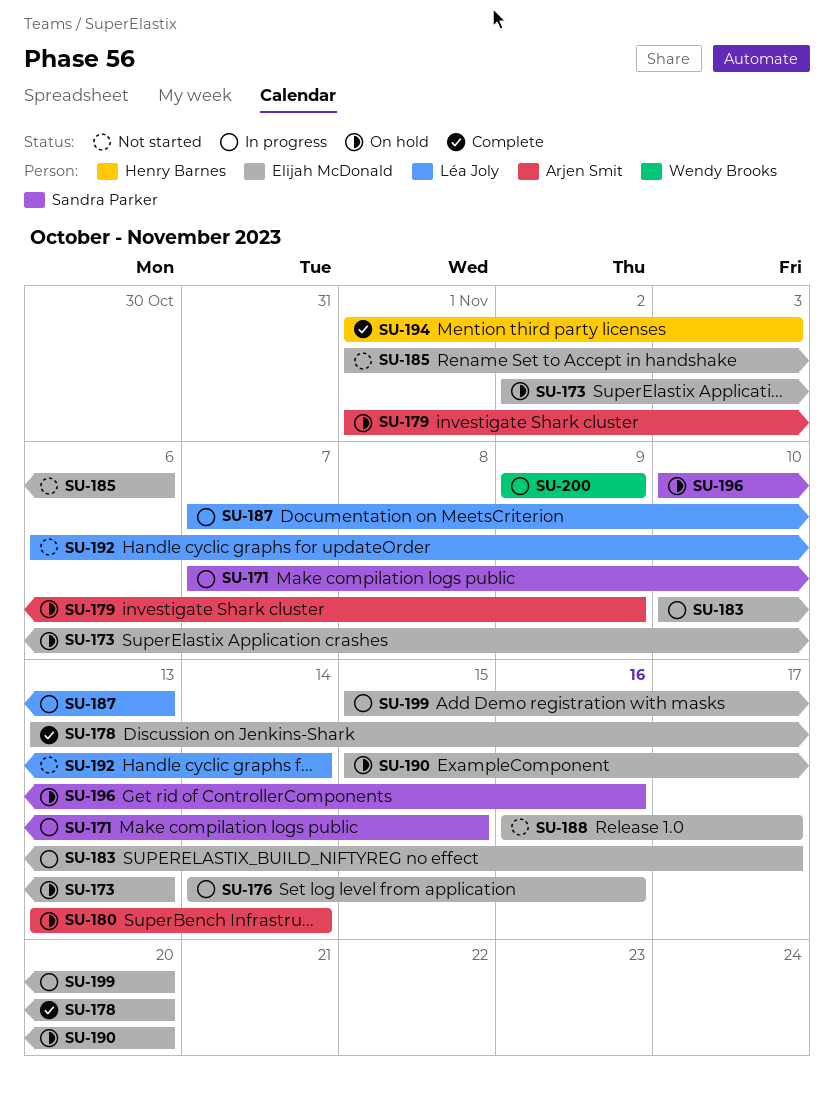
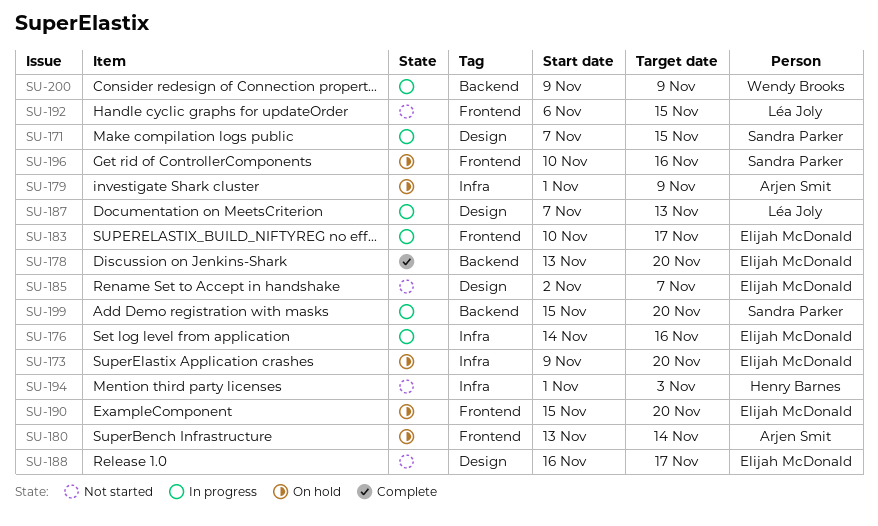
SU-173, start: Nov 2 -> Nov 9
SU-173, due: Nov 13 -> Nov 20
SU-185, start: Nov 1 -> Nov 2
SU-185, due: Nov 6 -> Nov 7
SU-192, due: Nov 14 -> Nov 15
SU-194, status: Complete -> Not started
SU-199, owner: Elijah McDonald -> Sandra Parker

